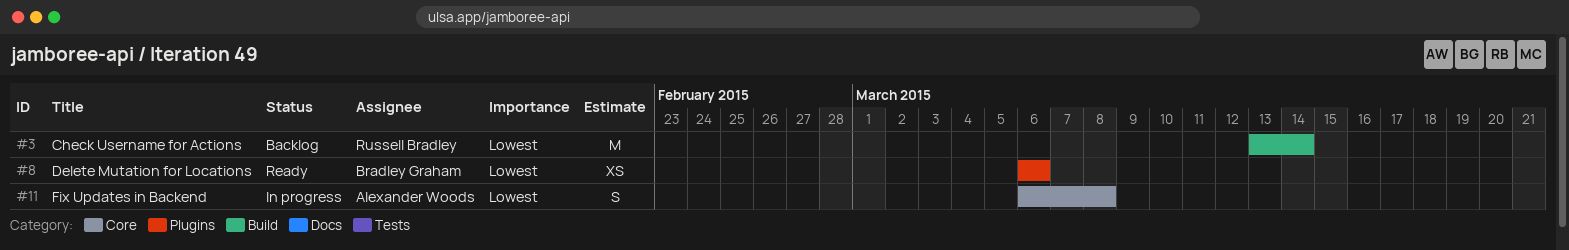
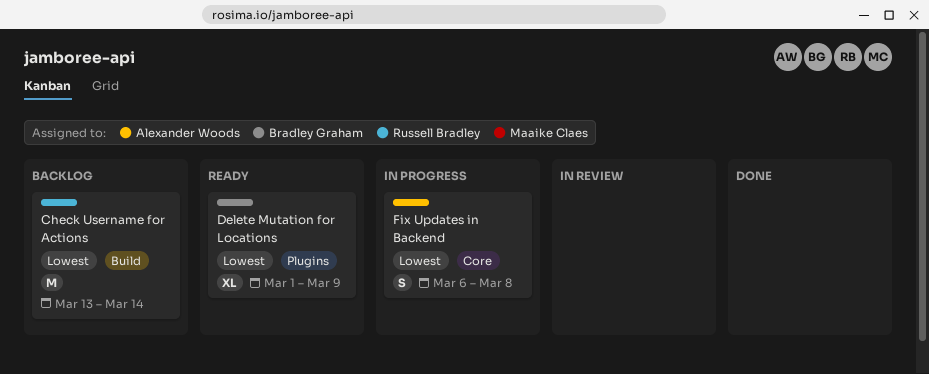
Delete Mutation for Locations, estimate: XS -> XL
Delete Mutation for Locations, start: Mar 6 -> Mar 1
Delete Mutation for Locations, due: Mar 6 -> Mar 9

